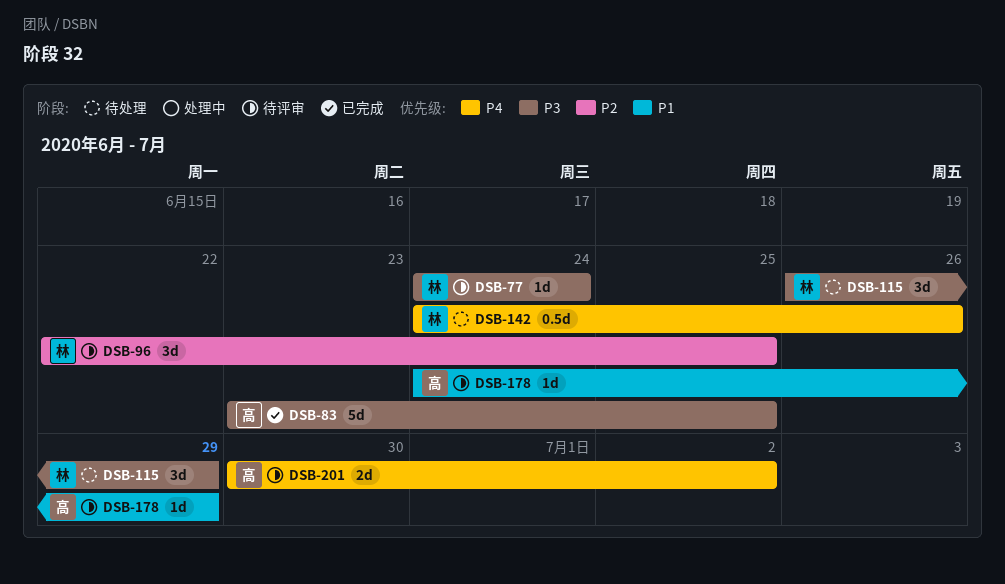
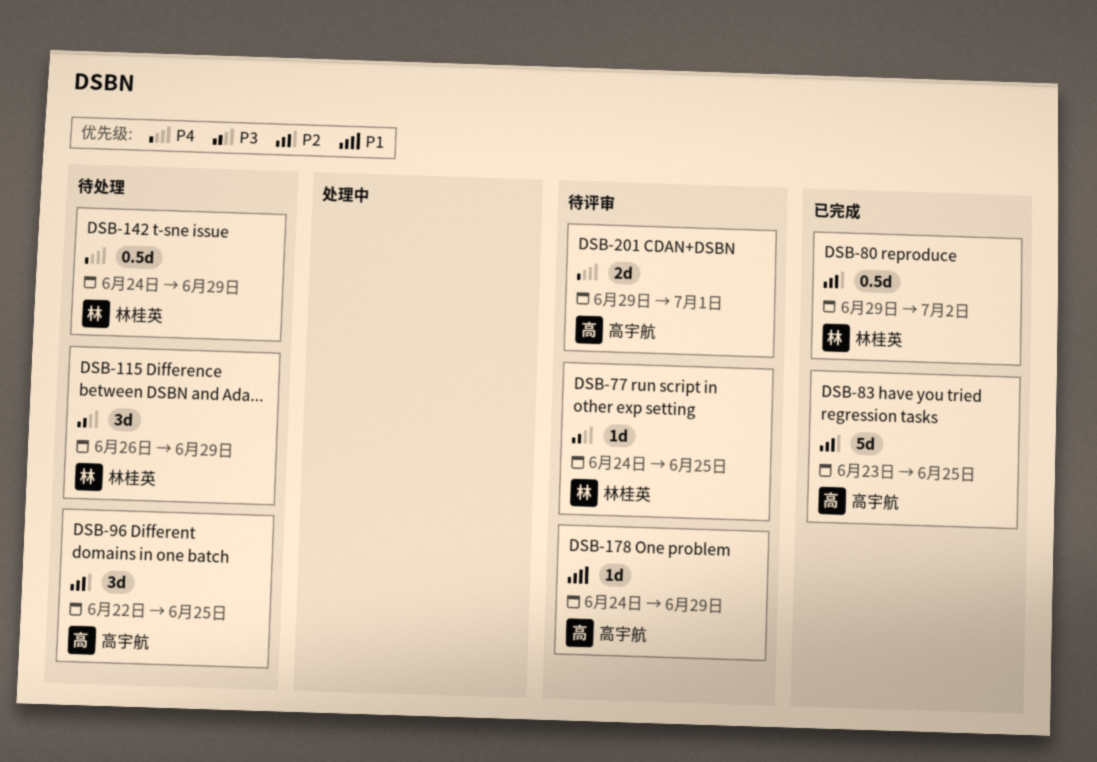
DSB-77, due: Jun 24 -> Jun 25
DSB-80: none -> present
DSB-83, priority: P3 -> P2
DSB-96, status: 待评审 -> 待处理
DSB-96, owner: 林桂英 -> 高宇航
DSB-142, due: Jun 26 -> Jun 29
DSB-201, start: Jun 30 -> Jun 29
DSB-201, due: Jul 2 -> Jul 1

